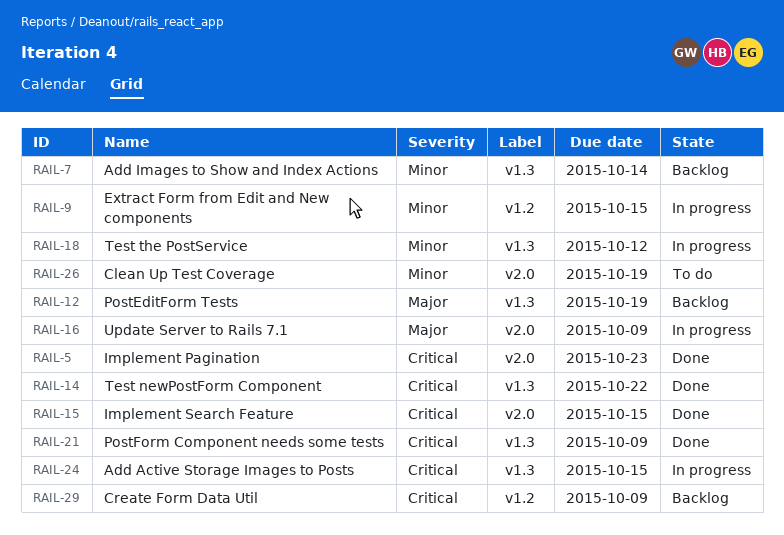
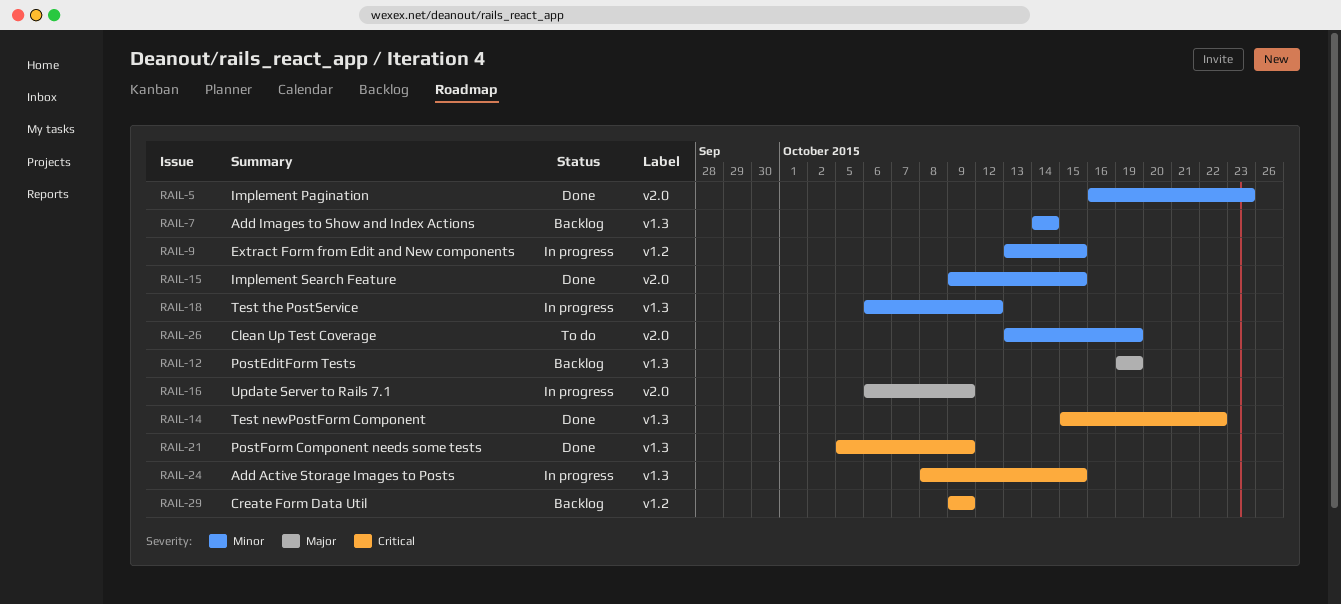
RAIL-5, priority: Critical -> Minor
RAIL-15, priority: Critical -> Minor

